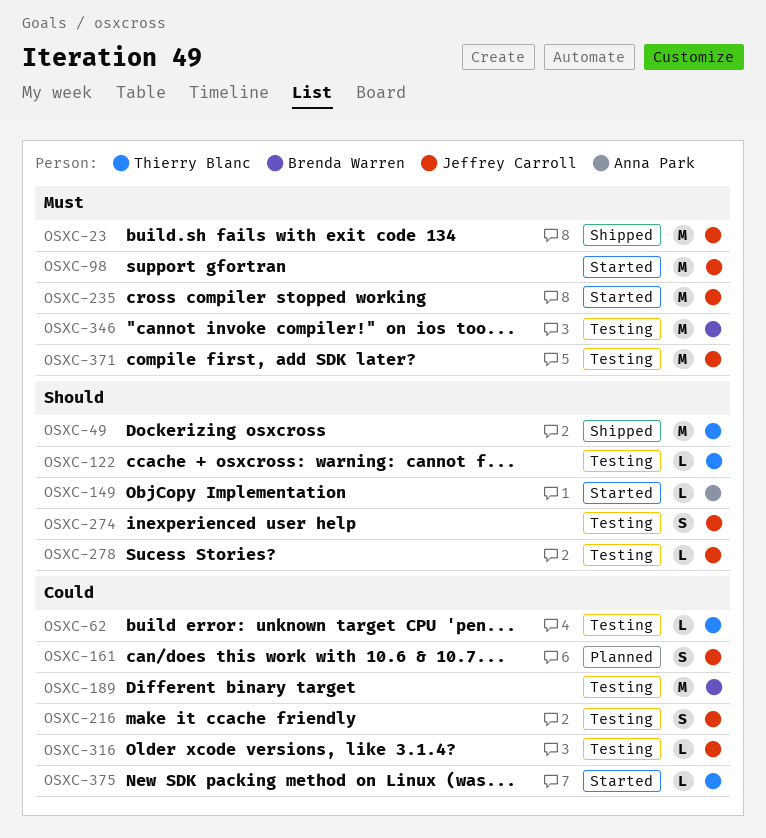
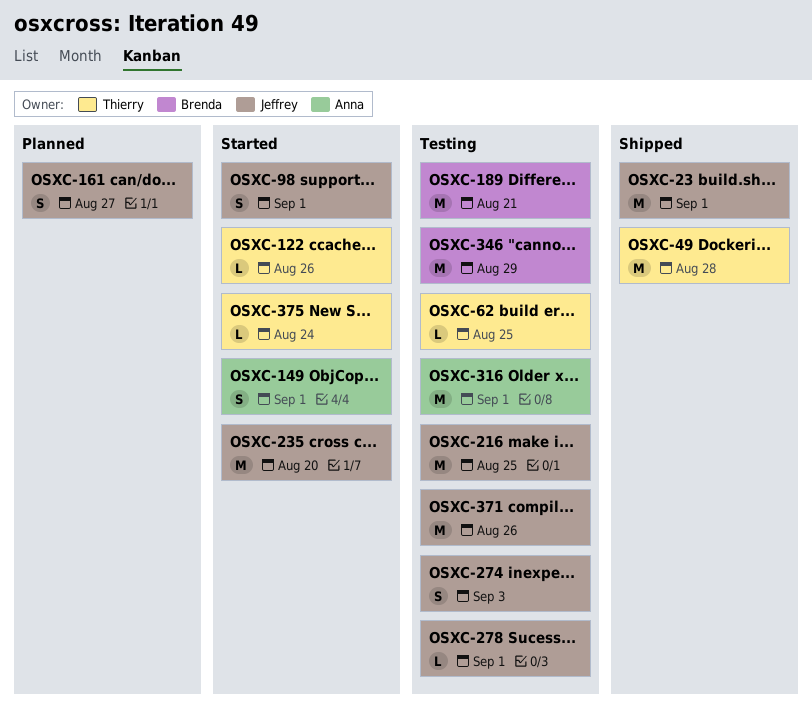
OSXC-98, estimate: M -> S
OSXC-122, status: Testing -> Started
OSXC-149, estimate: L -> S
OSXC-216, estimate: S -> M
OSXC-316, owner: Jeffrey Carroll -> Anna Park
OSXC-316, estimate: L -> M

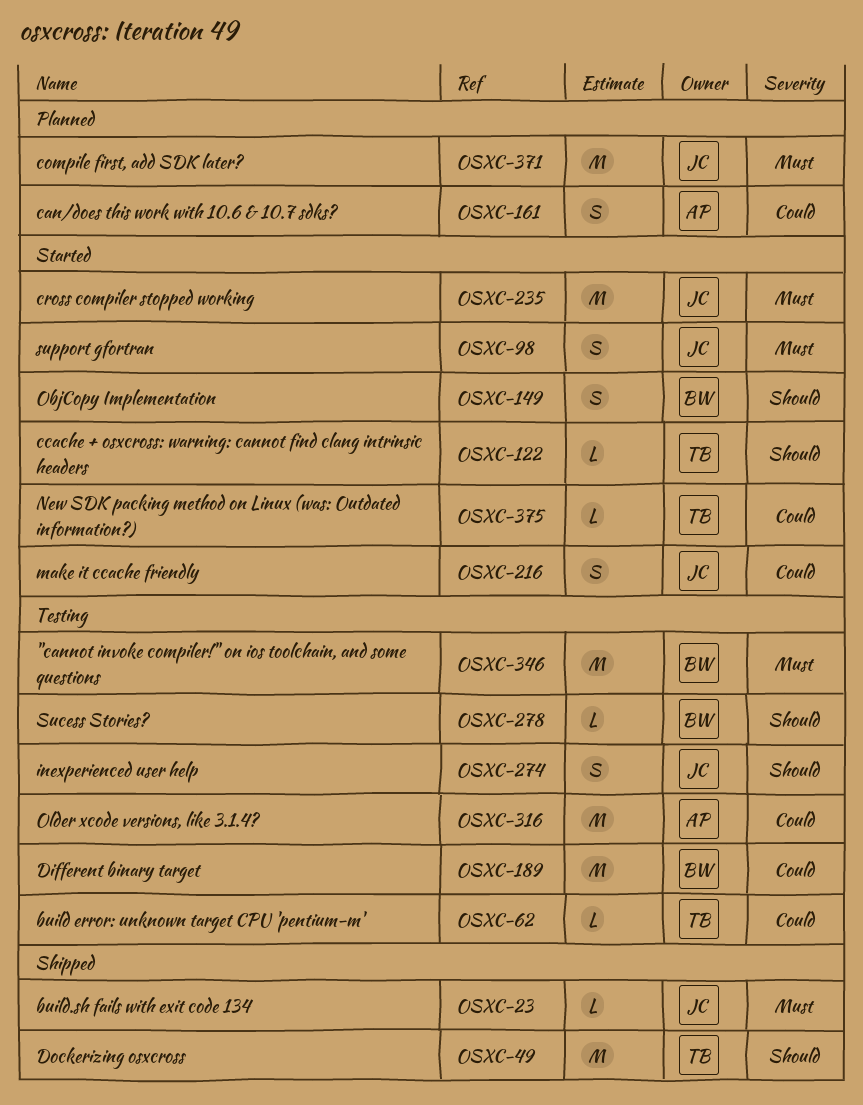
OSXC-23, estimate: M -> L
OSXC-149, owner: Anna -> Brenda
OSXC-161, owner: Jeffrey -> Anna
OSXC-216, status: Testing -> Started
OSXC-216, estimate: M -> S
OSXC-278, owner: Jeffrey -> Brenda
OSXC-371, status: Testing -> Planned

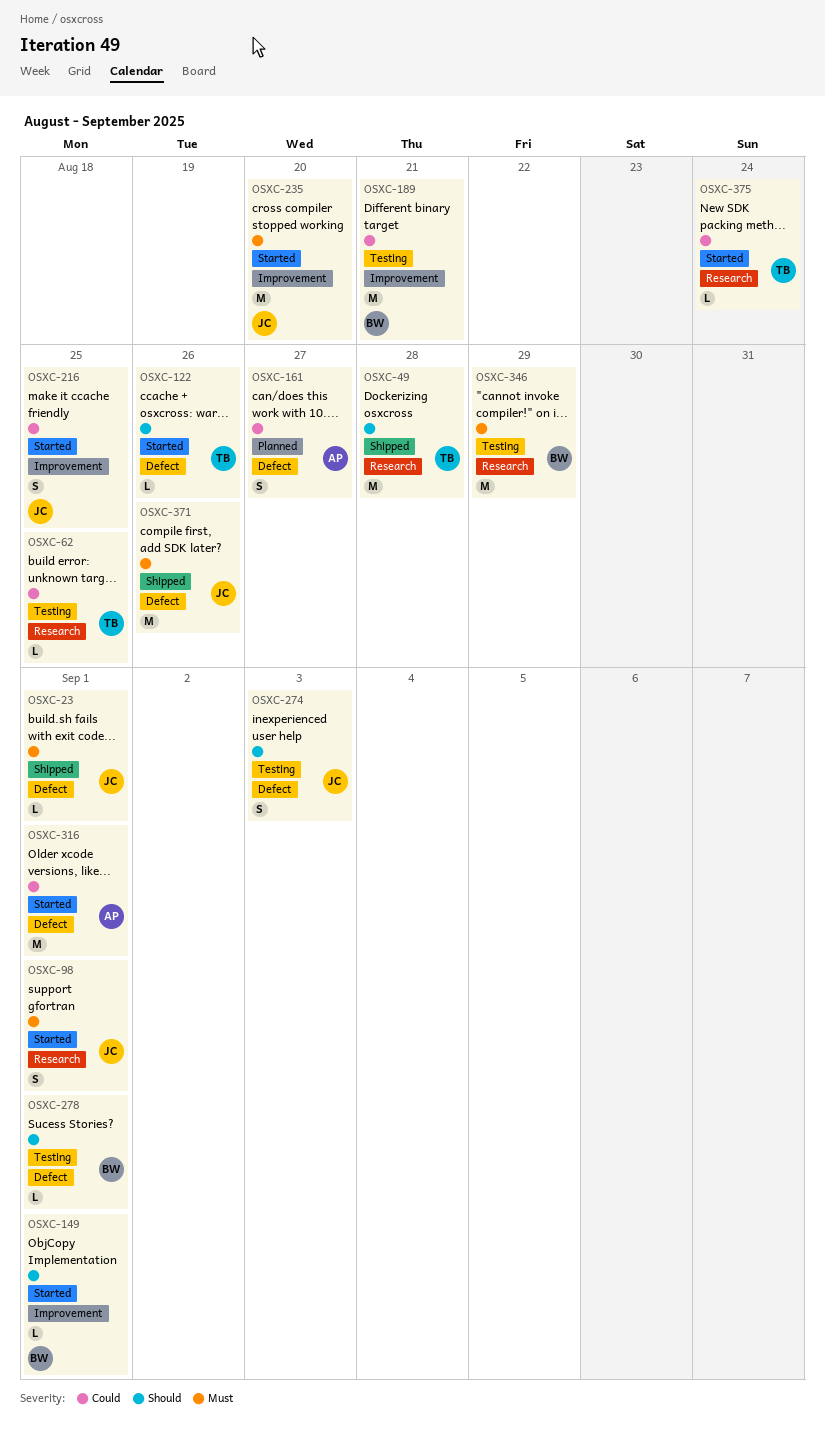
OSXC-149, estimate: S -> L
OSXC-316, status: Testing -> Started
OSXC-371, status: Planned -> Shipped

